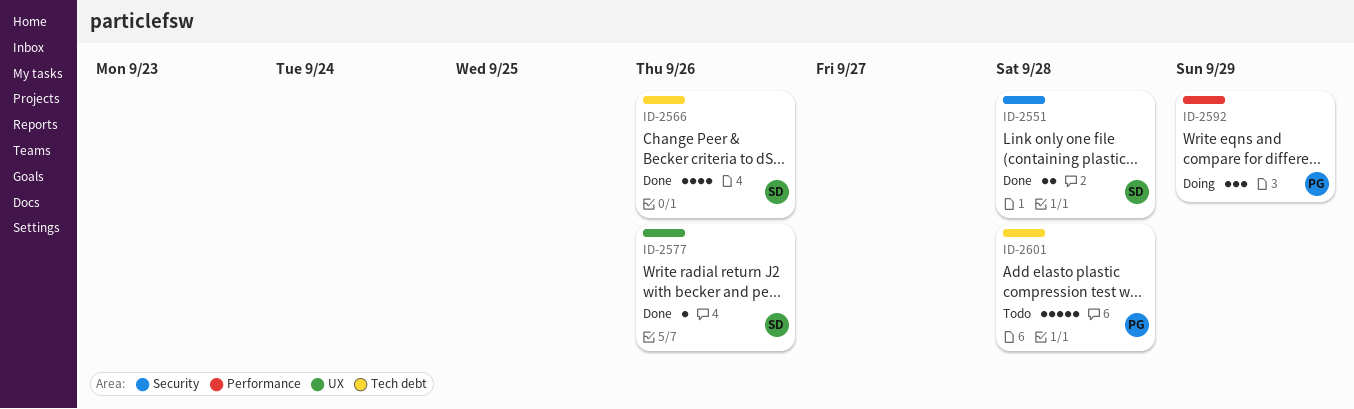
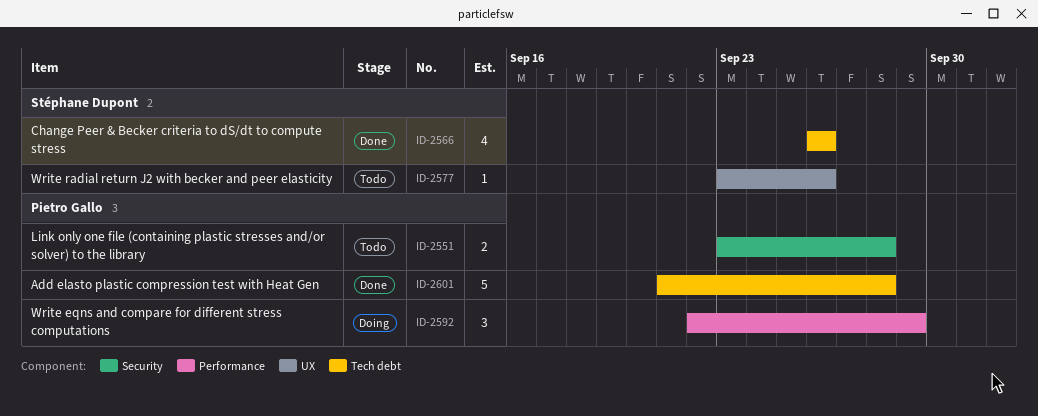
ID-2551, status: Done -> Todo
ID-2551, owner: Stéphane Dupont -> Pietro Gallo
ID-2577, status: Done -> Todo
ID-2601, status: Todo -> Done

